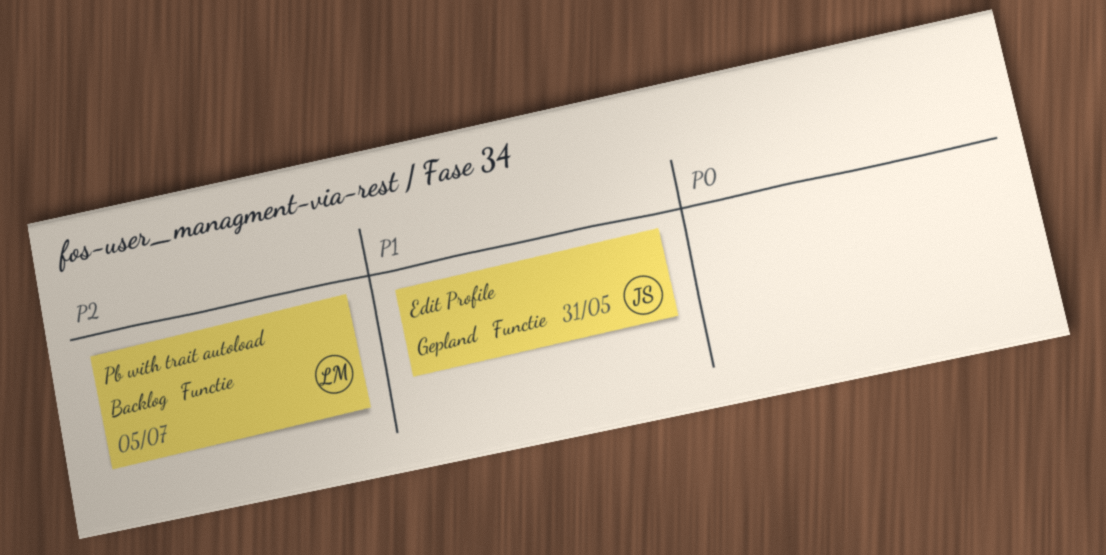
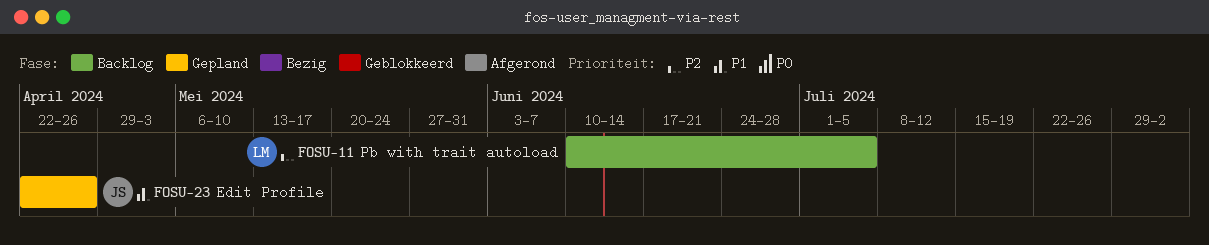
Edit Profile, due: May 31 -> Apr 26

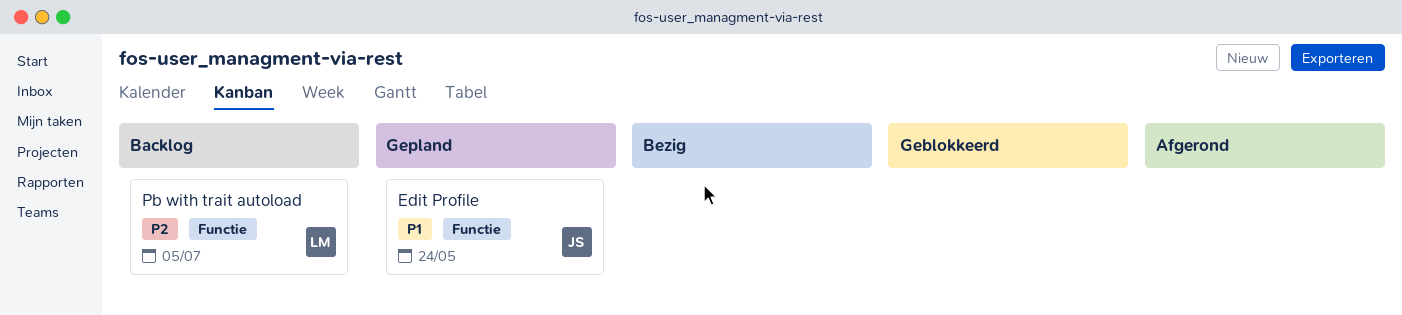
Edit Profile, due: Apr 26 -> May 24

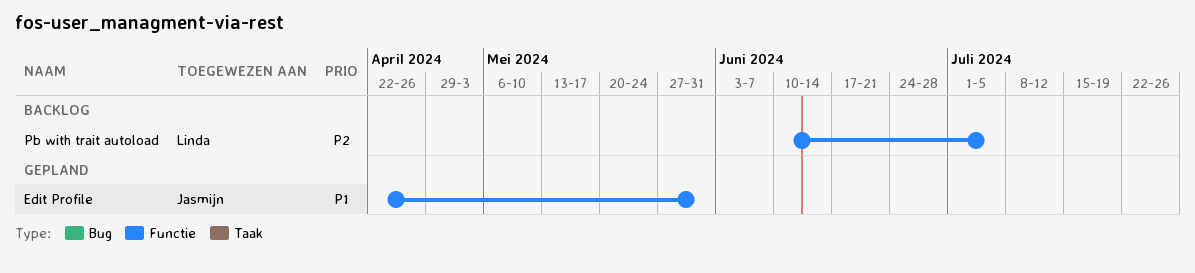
Edit Profile, due: May 24 -> May 31

